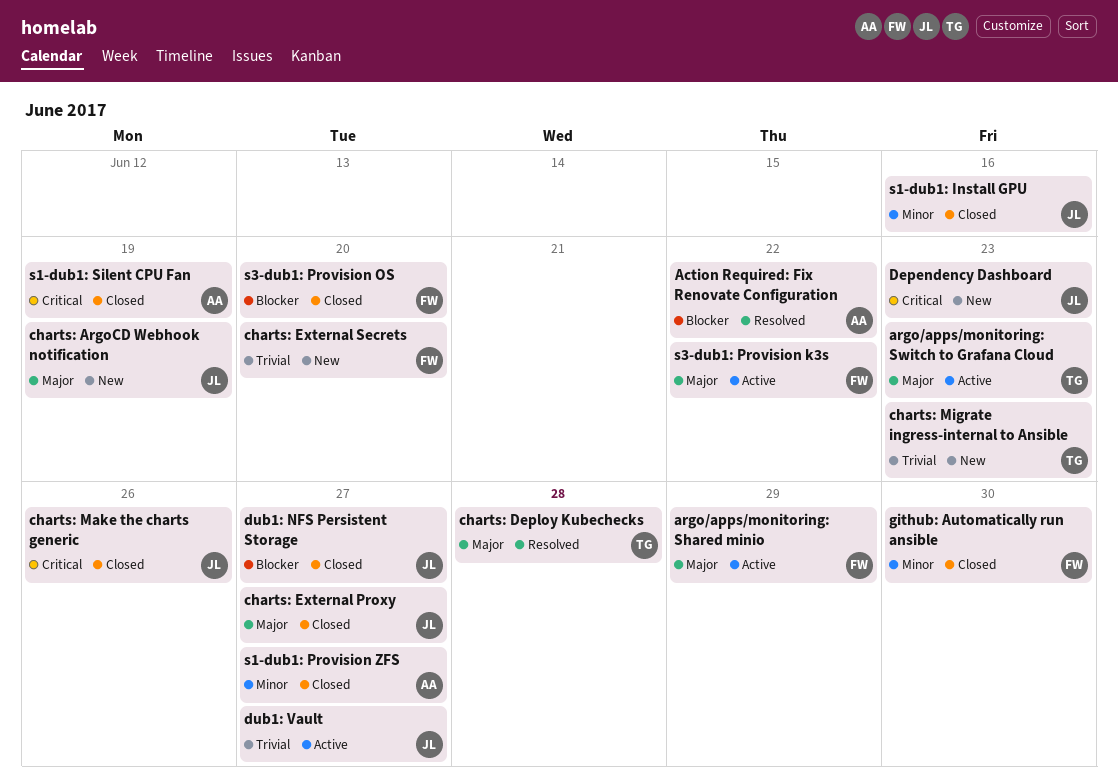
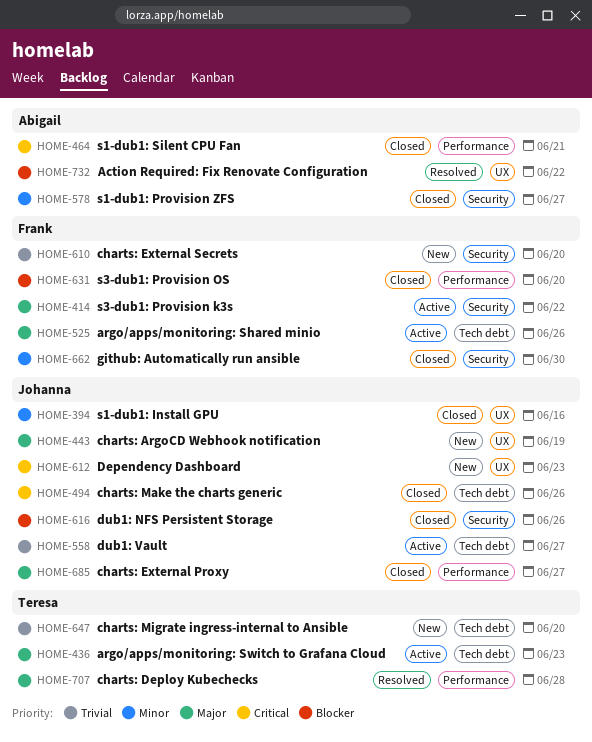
argo/apps/monitoring: Shared minio, due: Jun 29 -> Jun 26
charts: Migrate ingress-internal to Ansible, due: Jun 23 -> Jun 20
dub1: NFS Persistent Storage, due: Jun 27 -> Jun 26
s1-dub1: Silent CPU Fan, due: Jun 19 -> Jun 21

